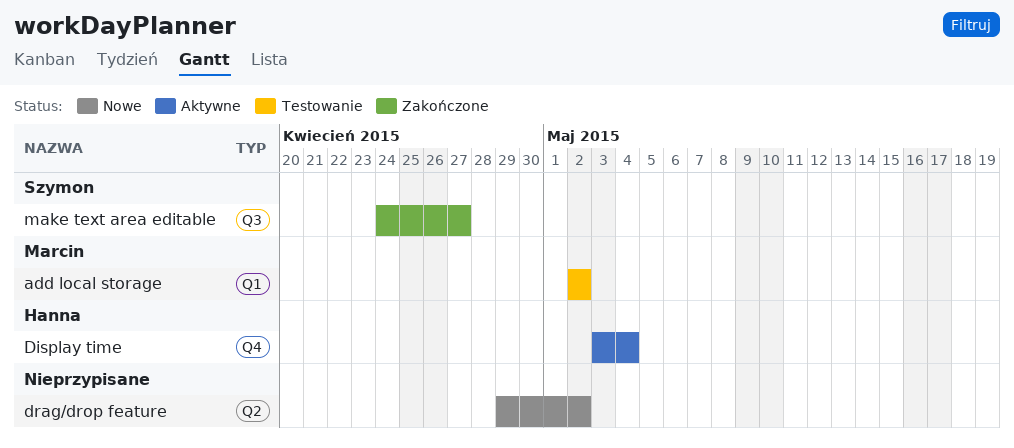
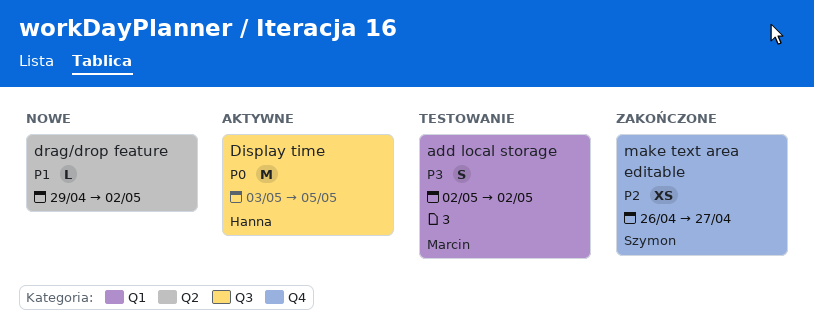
Display time, label: Q4 -> Q3
Display time, due: May 4 -> May 5
make text area editable, label: Q3 -> Q4
make text area editable, start: Apr 24 -> Apr 26

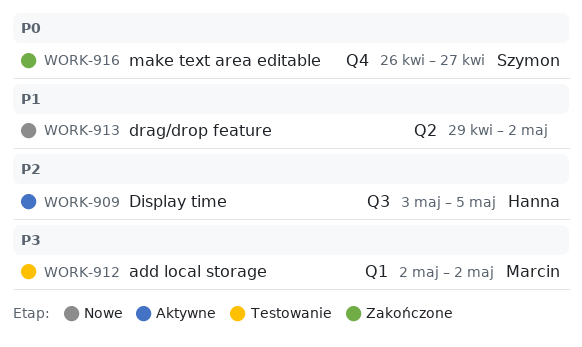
Display time, priority: P0 -> P2
make text area editable, priority: P2 -> P0

